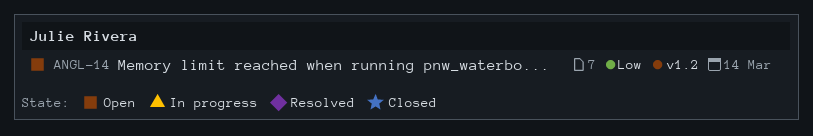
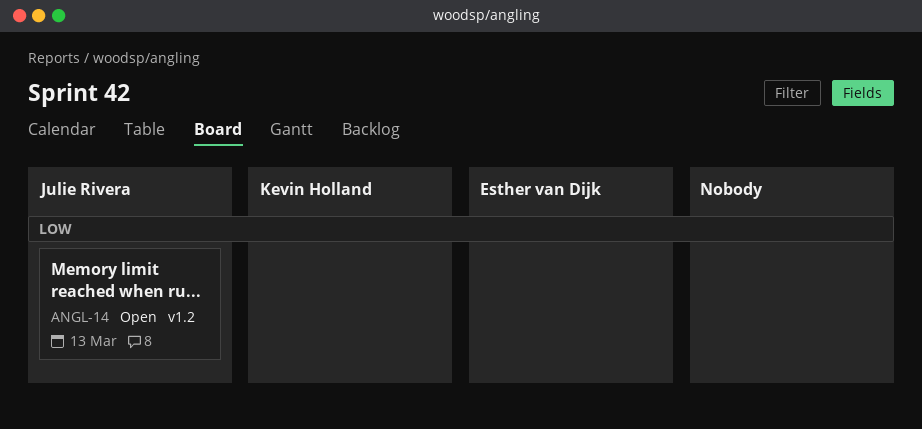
ANGL-14, due: Mar 14 -> Mar 13

